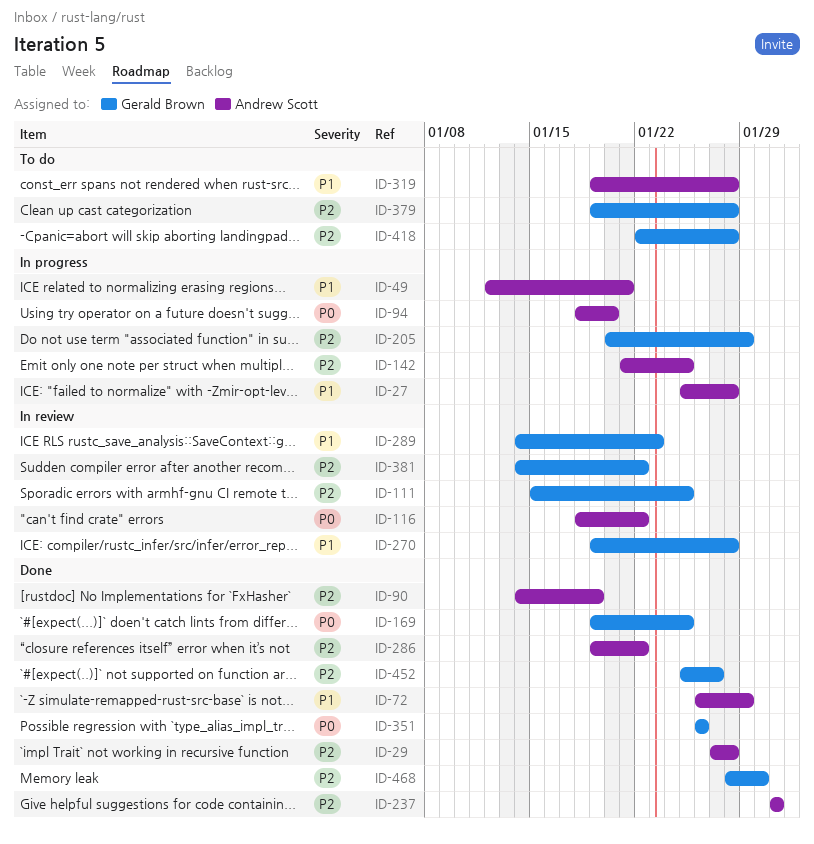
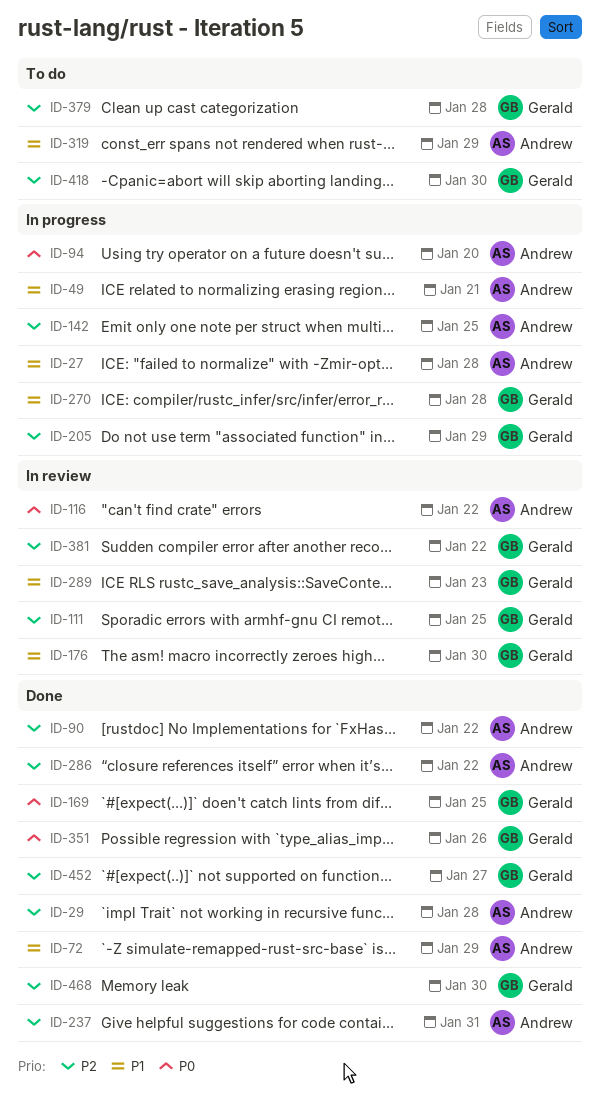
ID-90, due: Jan 19 -> Jan 22
ID-176: none -> present
ID-270, status: In review -> In progress
ID-319, due: Jan 28 -> Jan 29
ID-418, due: Jan 28 -> Jan 30

